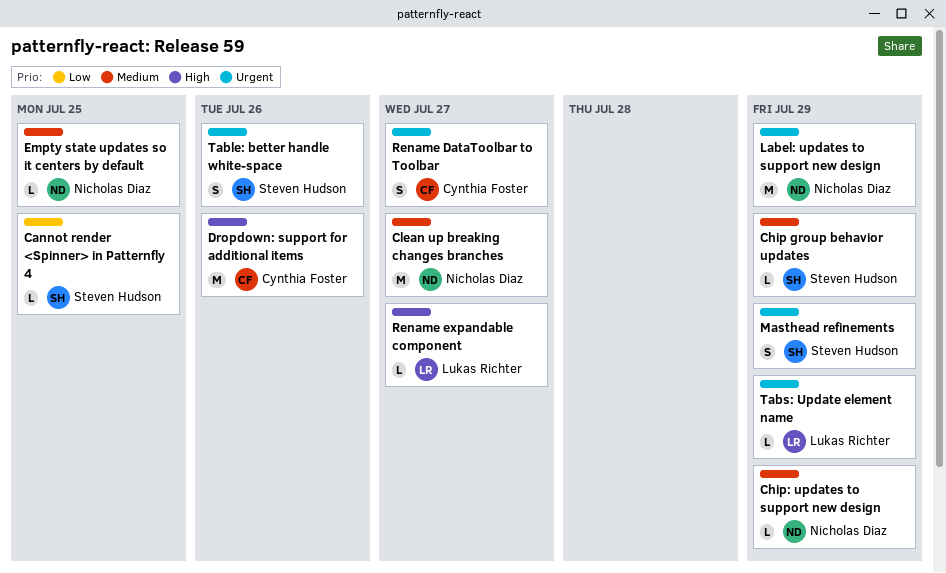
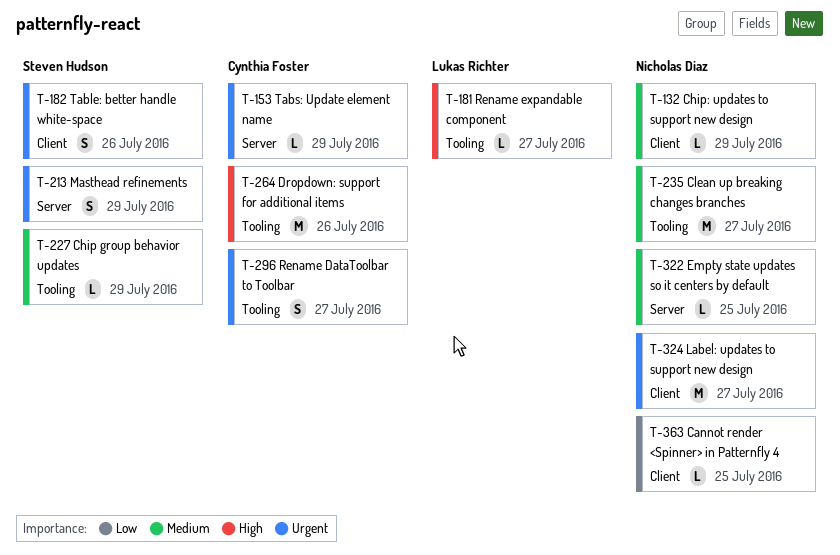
Cannot render <Spinner> in Patternfly 4, owner: Steven Hudson -> Nicholas Diaz
Label: updates to support new design, due: Jul 29 -> Jul 27
Tabs: Update element name, owner: Lukas Richter -> Cynthia Foster

